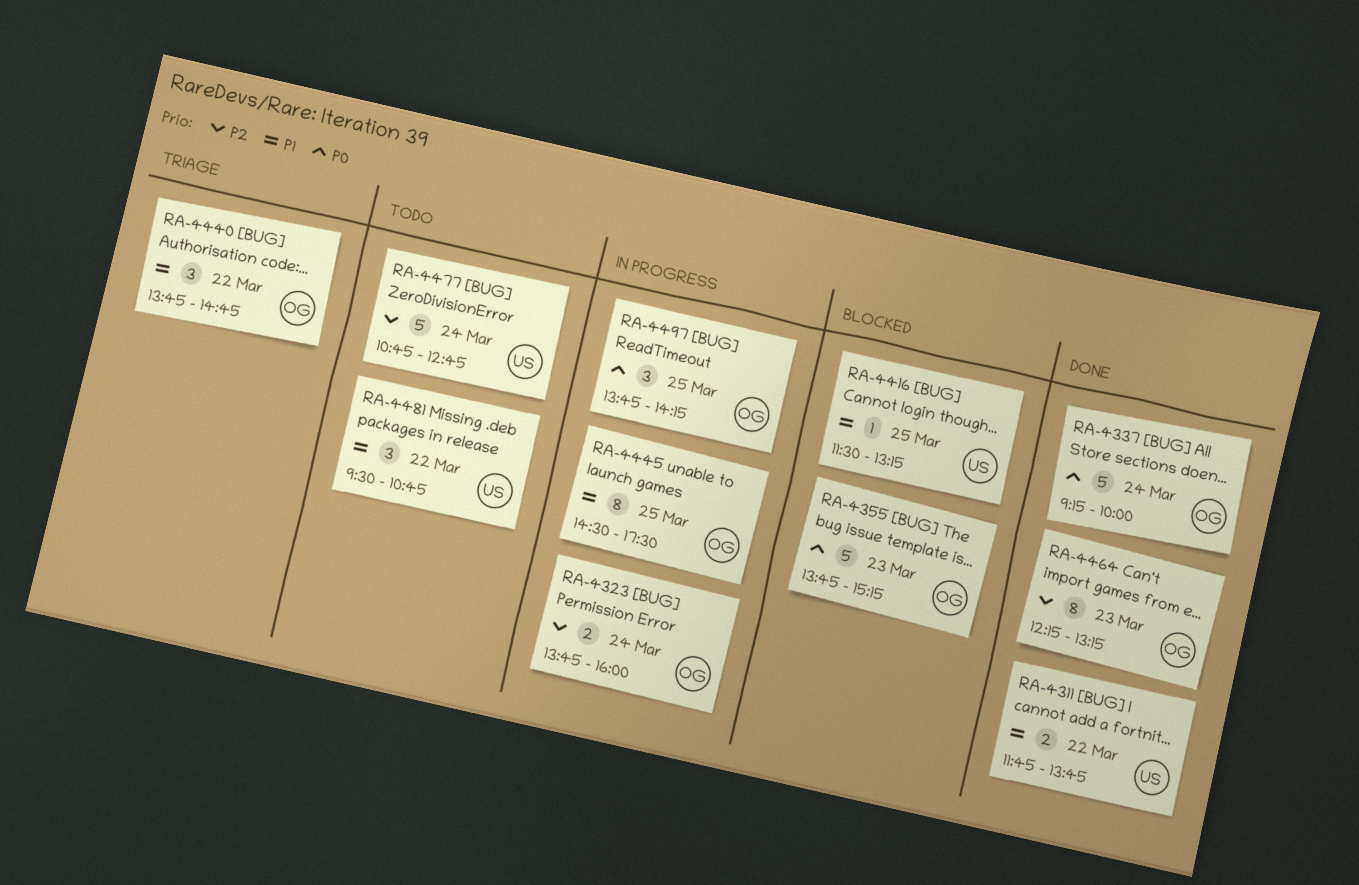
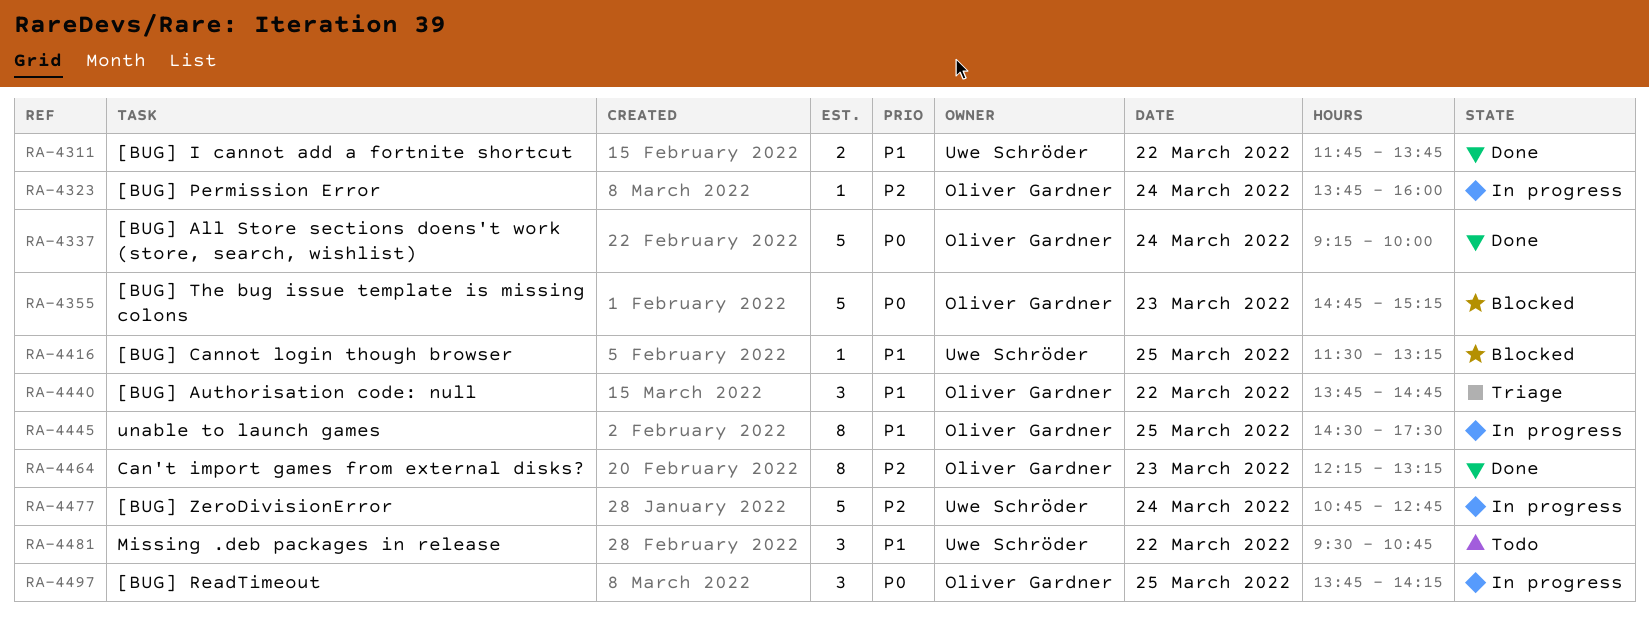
RA-4323, estimate: 2 -> 1
RA-4355, begins: 13:45 -> 14:45
RA-4477, status: Todo -> In progress

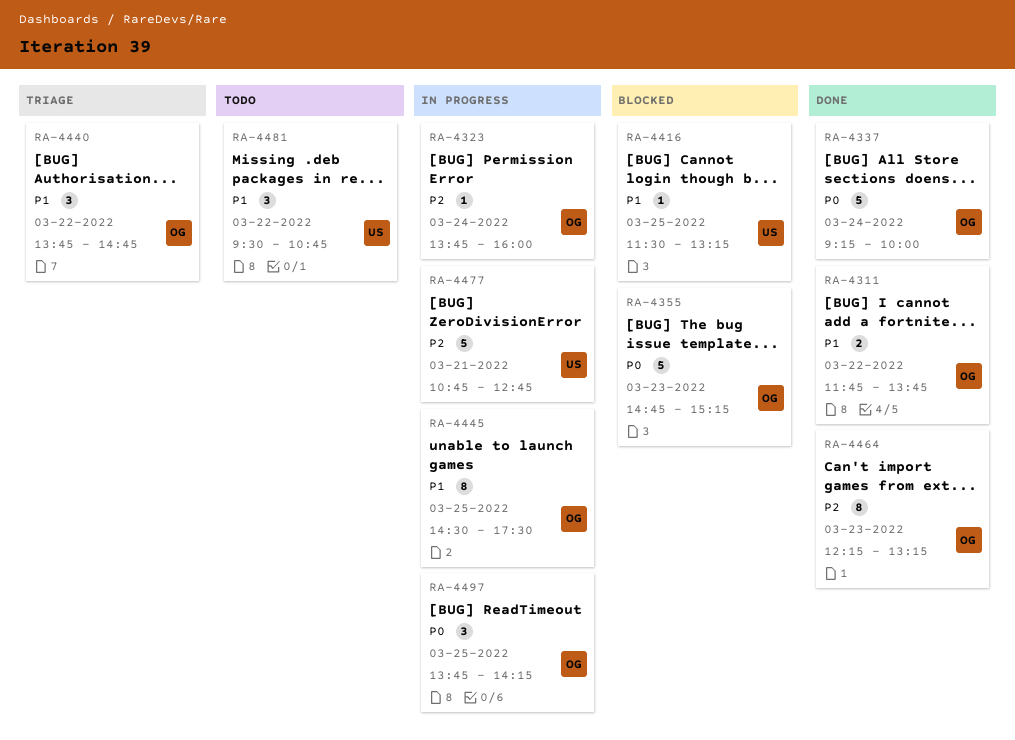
RA-4311, owner: Uwe Schröder -> Oliver Gardner
RA-4477, day: Mar 24 -> Mar 21

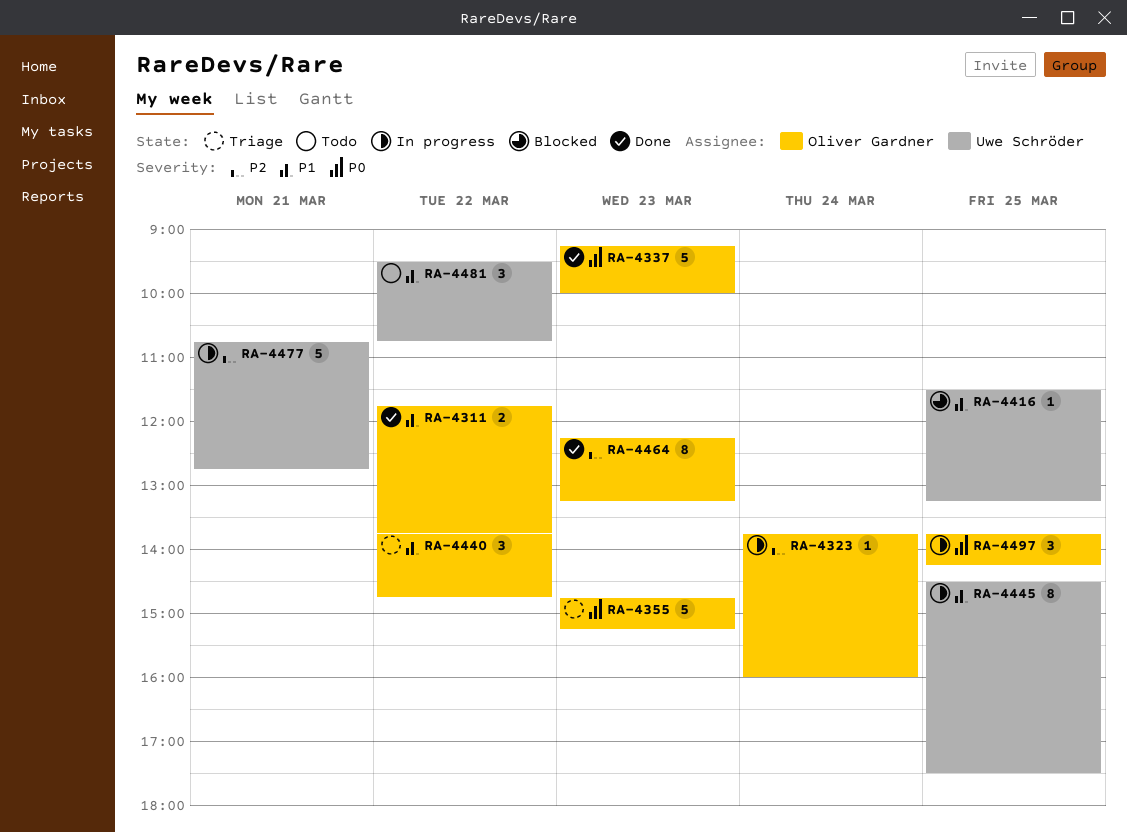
RA-4337, day: Mar 24 -> Mar 23
RA-4355, status: Blocked -> Triage
RA-4445, owner: Oliver Gardner -> Uwe Schröder

